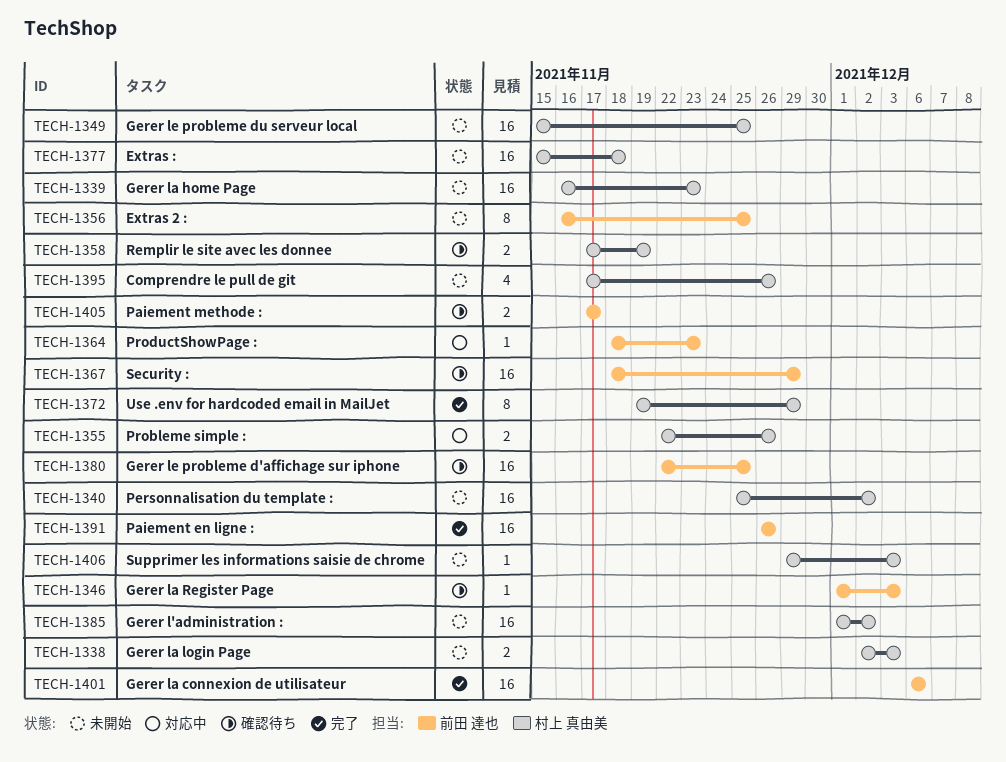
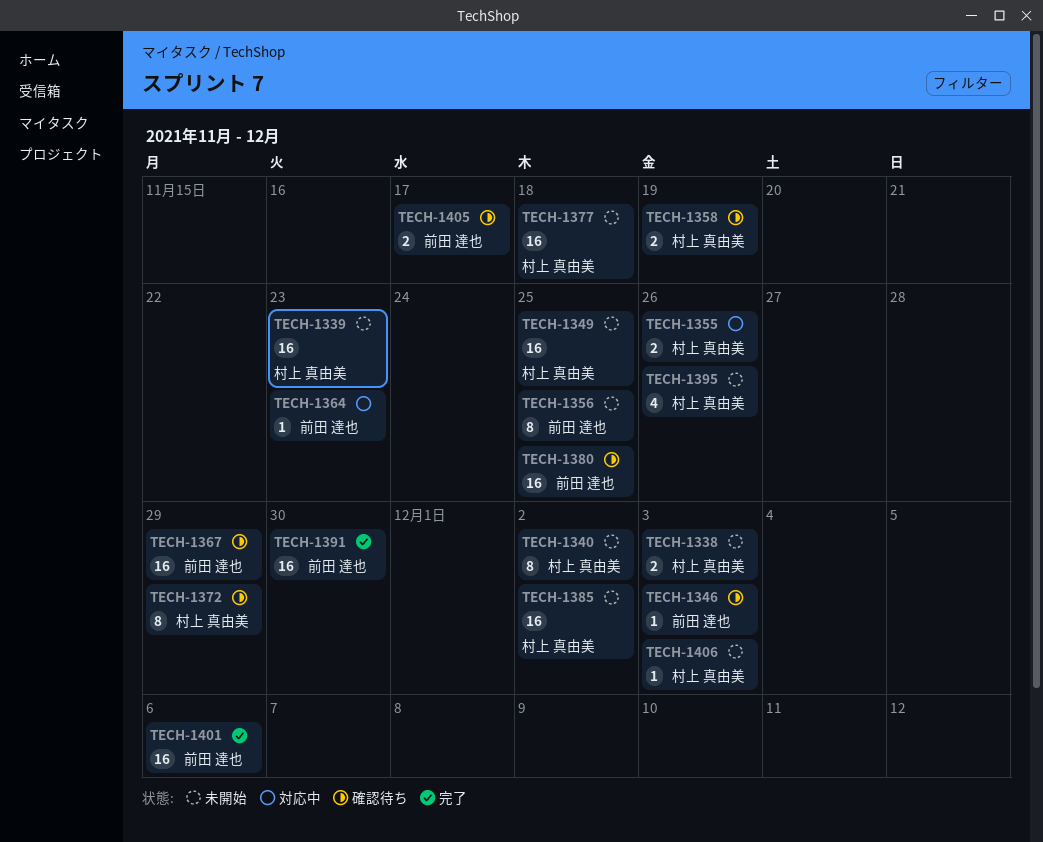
TECH-1340, estimate: 16 -> 8
TECH-1372, status: 完了 -> 確認待ち
TECH-1391, due: Nov 26 -> Nov 30

